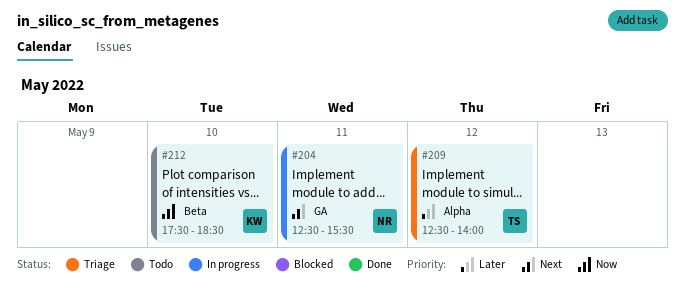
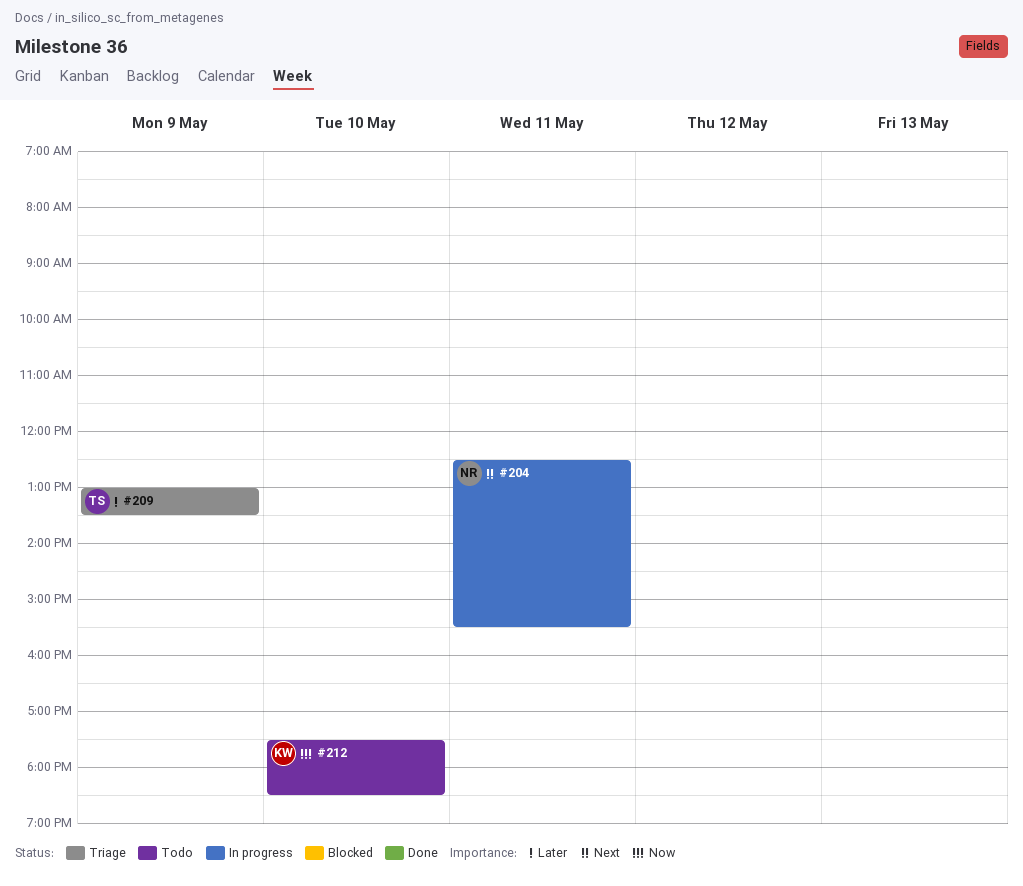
#209, day: May 12 -> May 9
#209, begins: 12:30 -> 13:00
#209, ends: 14:00 -> 13:30

